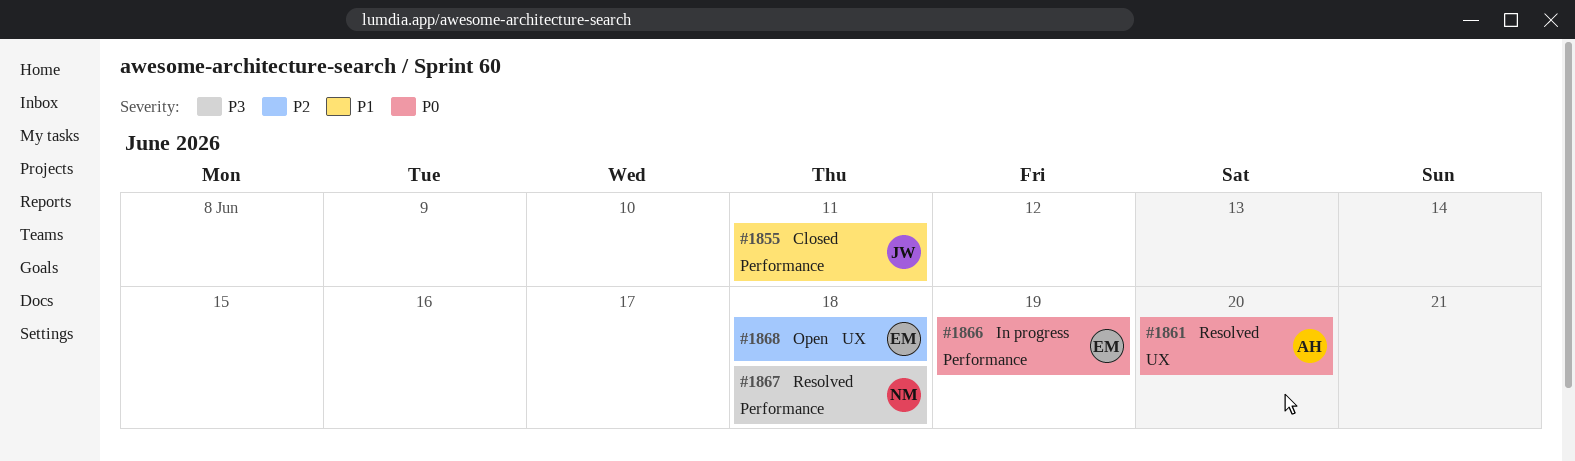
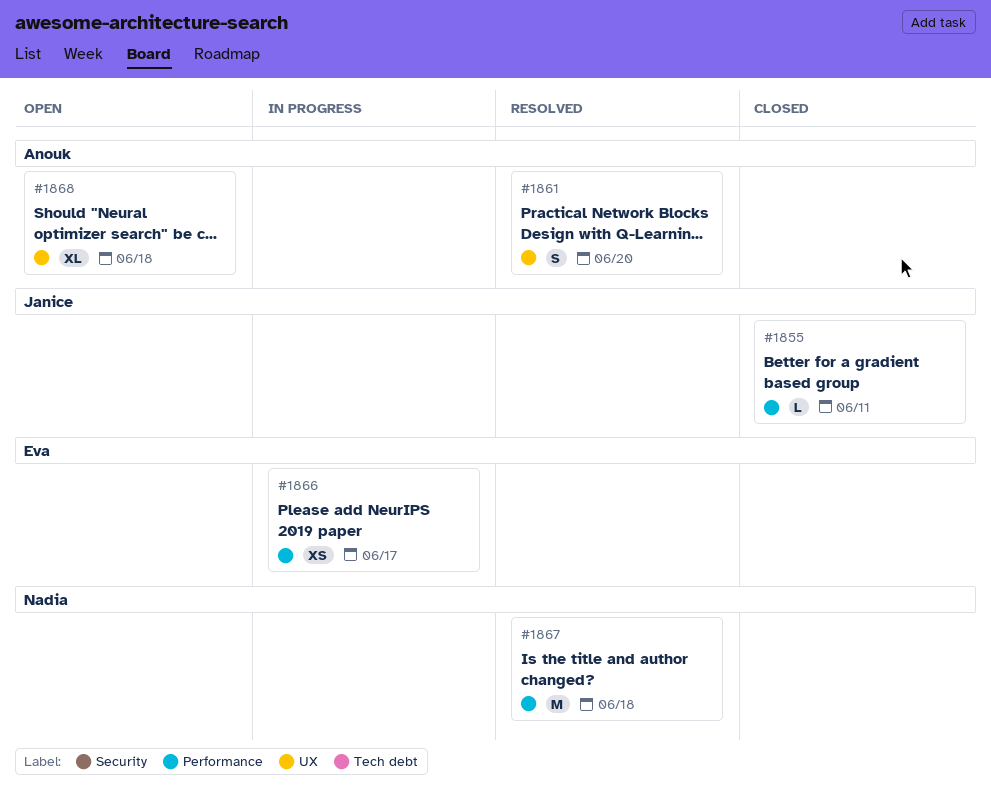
#1866, due: Jun 19 -> Jun 17
#1868, owner: Eva -> Anouk

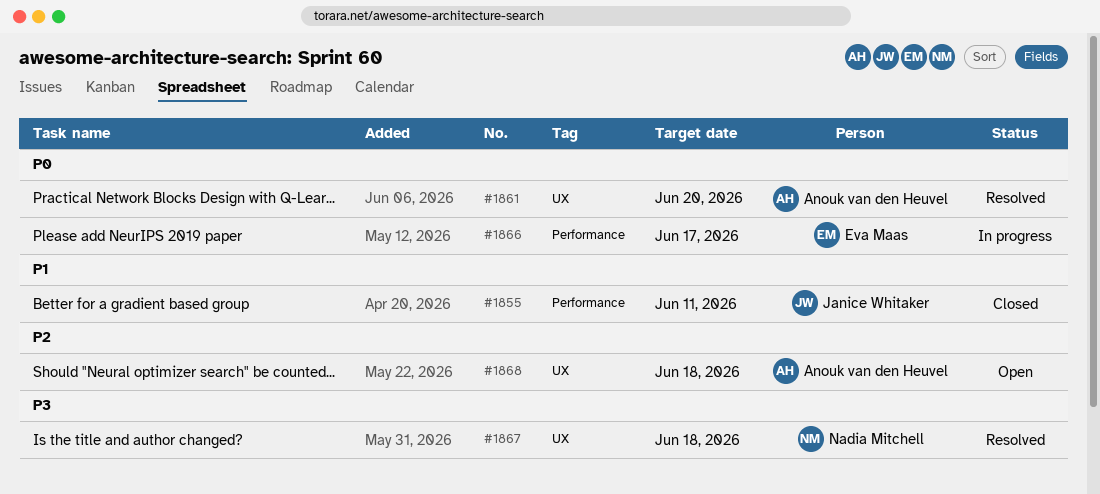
#1867, label: Performance -> UX

